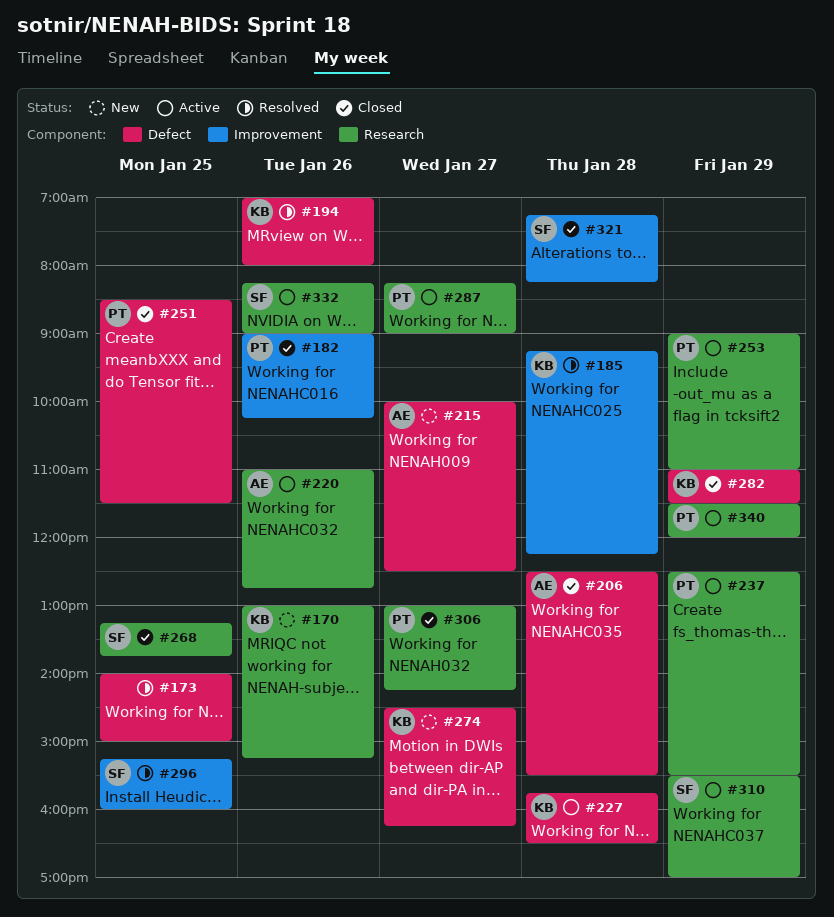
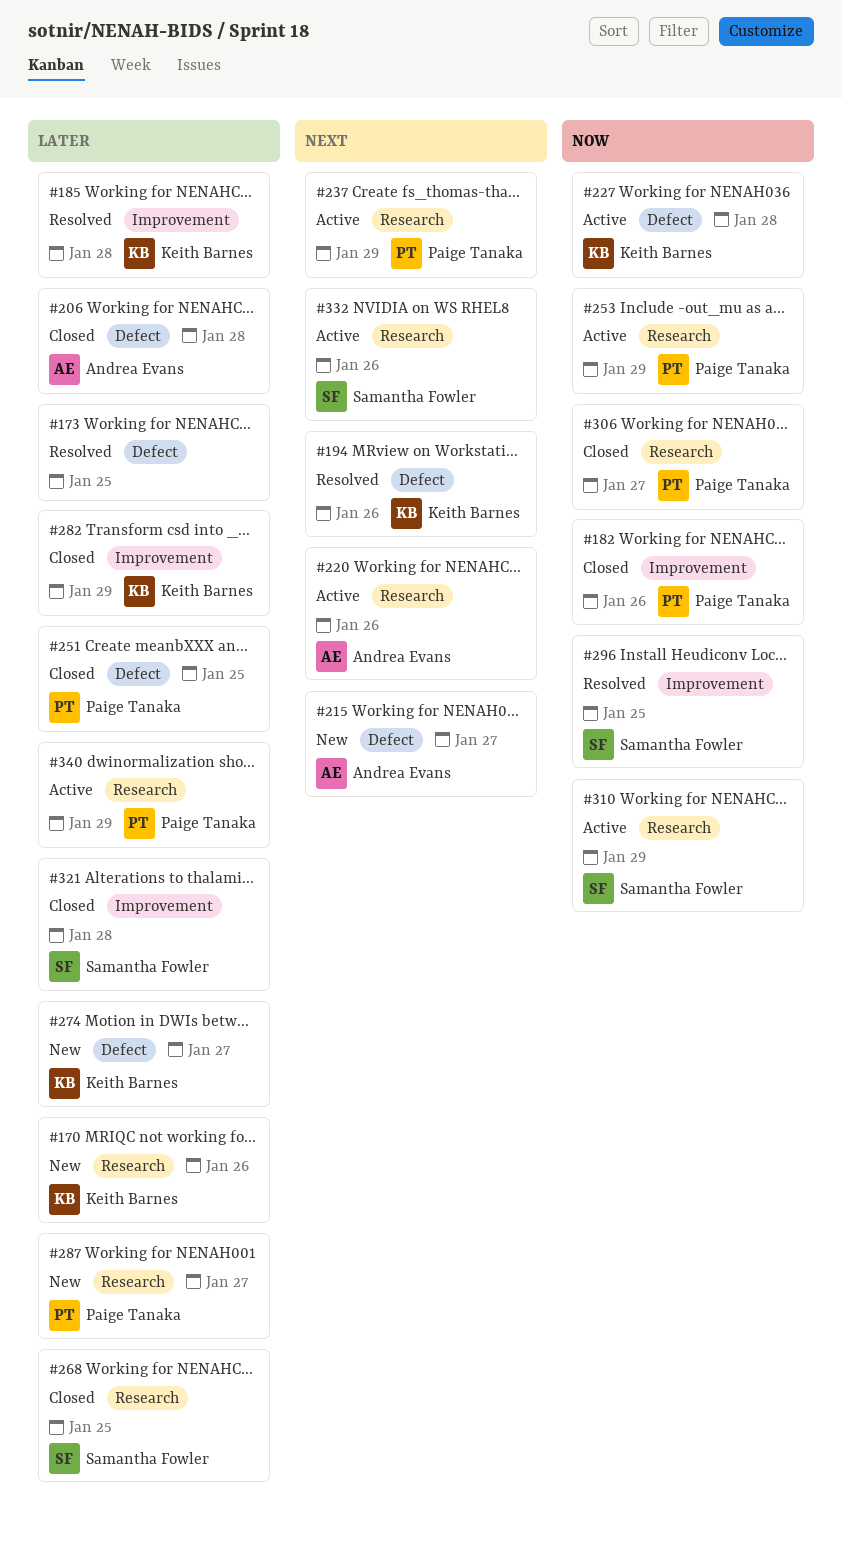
#282, label: Defect -> Improvement
#287, status: Active -> New

